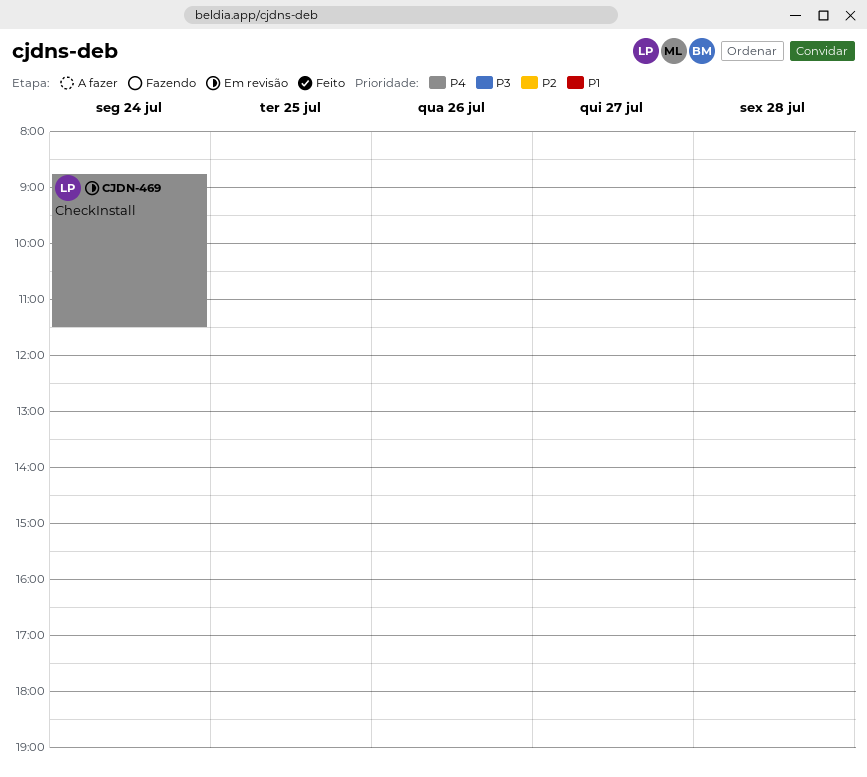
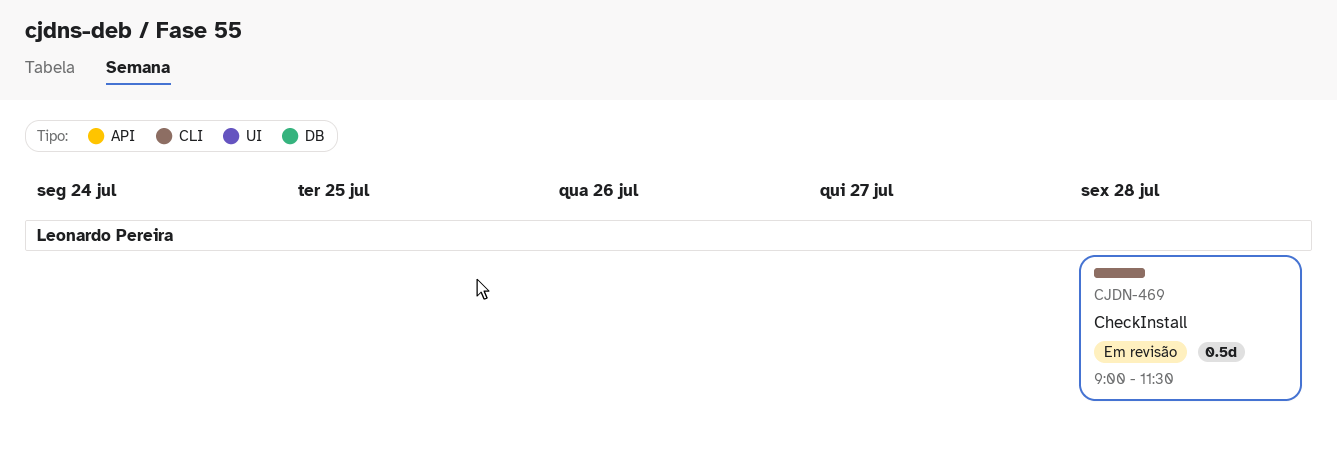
CJDN-469, day: Jul 24 -> Jul 28
CJDN-469, begins: 08:45 -> 09:00

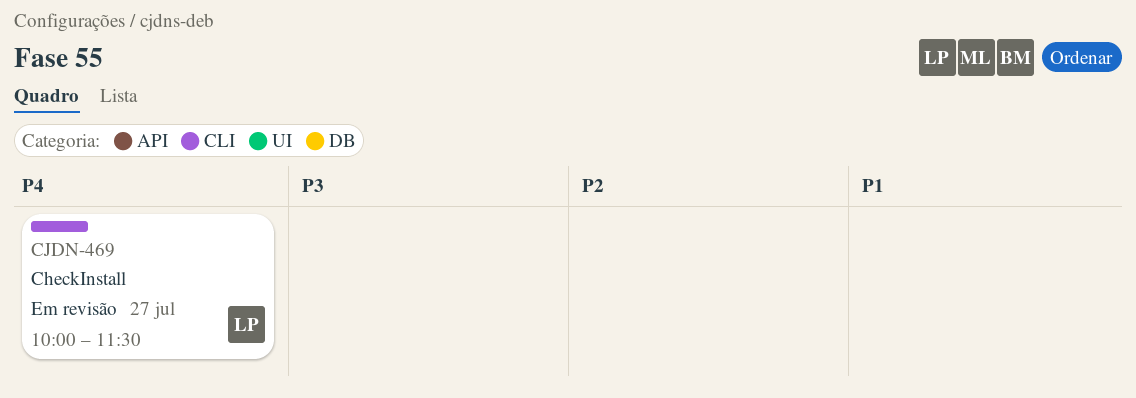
CJDN-469, day: Jul 28 -> Jul 27
CJDN-469, begins: 09:00 -> 10:00

